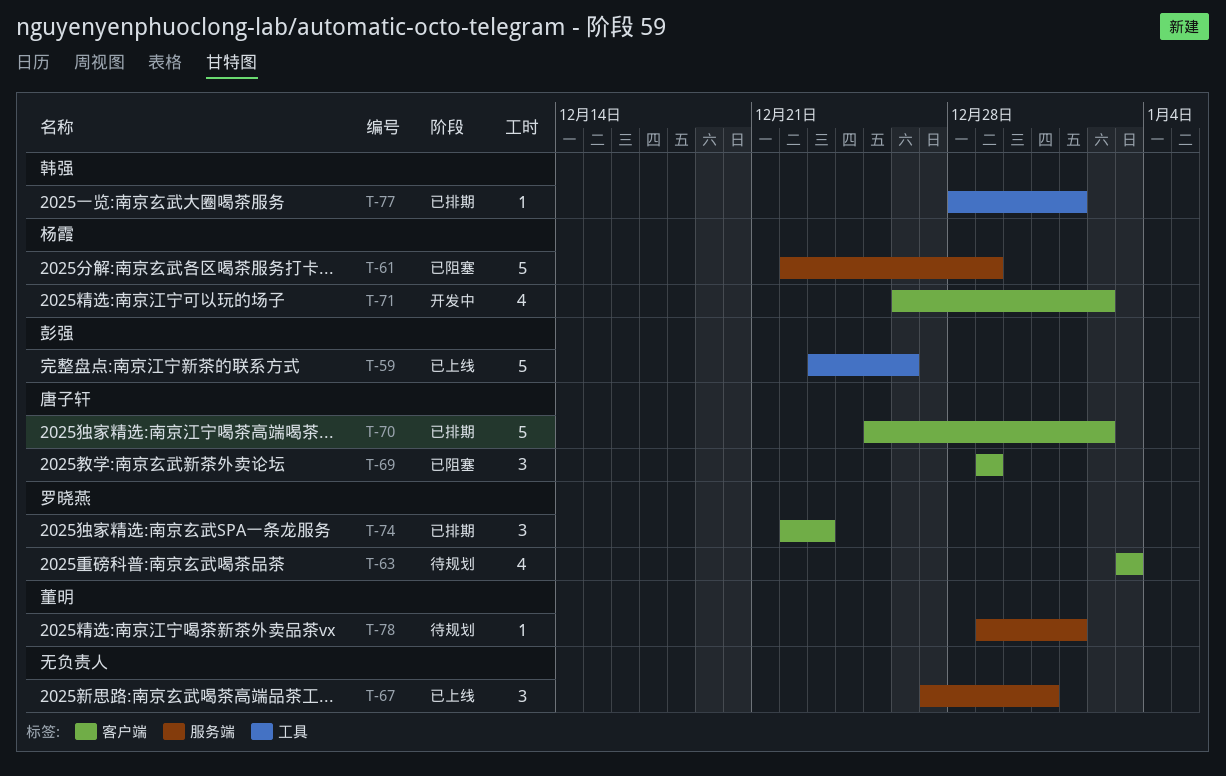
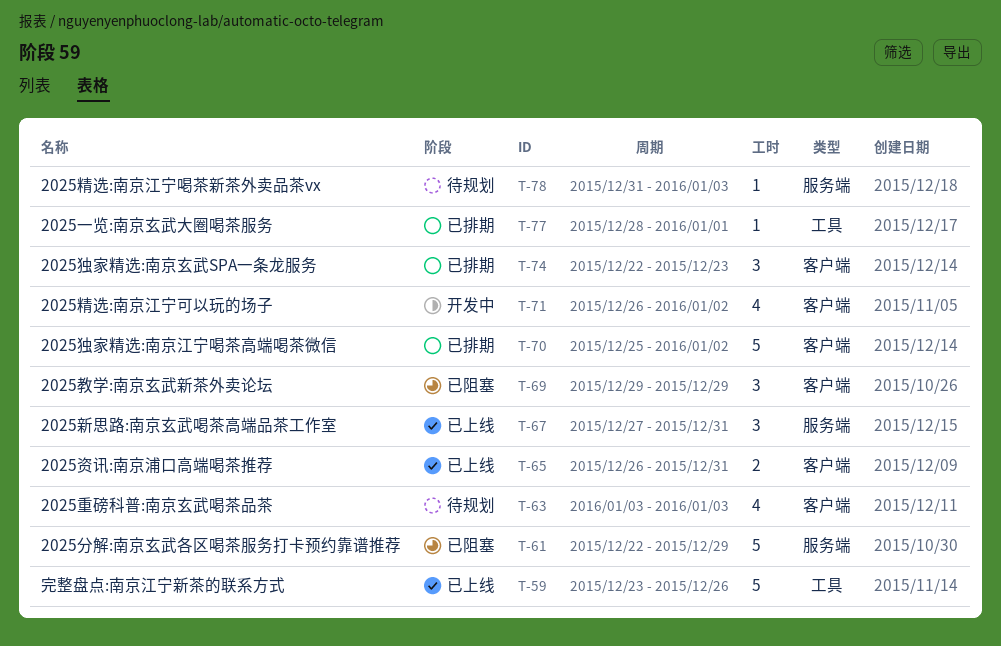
T-65: none -> present
T-78, start: Dec 29 -> Dec 31
T-78, due: Jan 1 -> Jan 3

